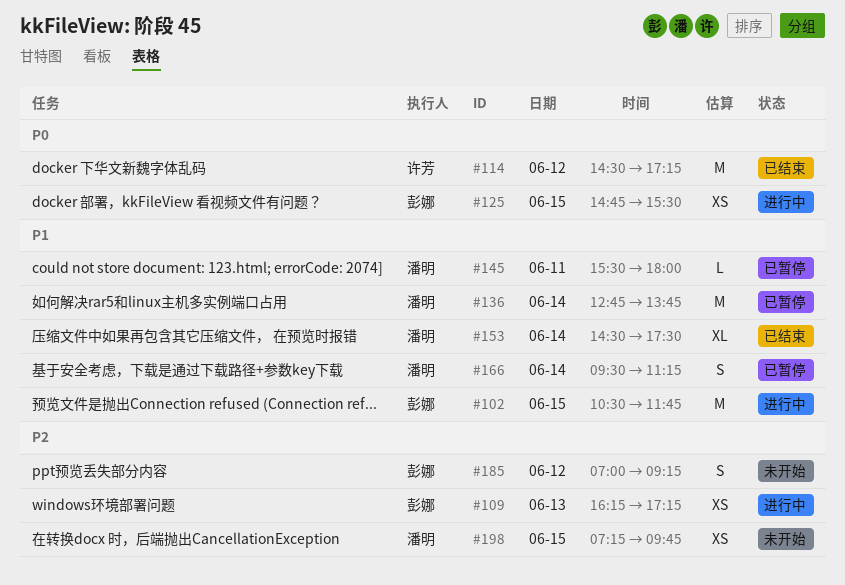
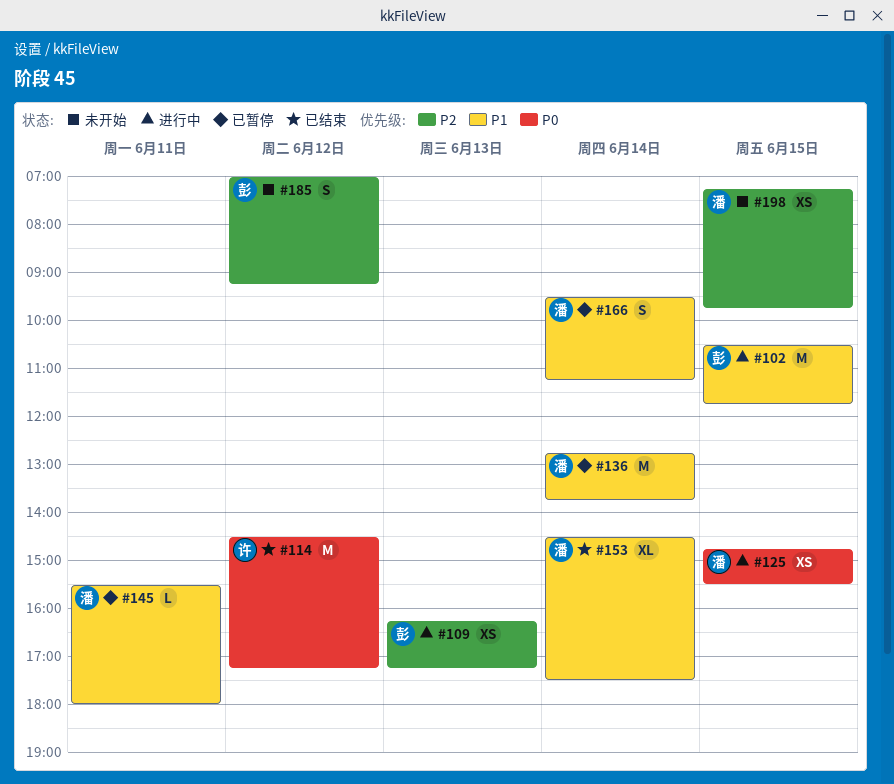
#125, owner: 彭娜 -> 潘明

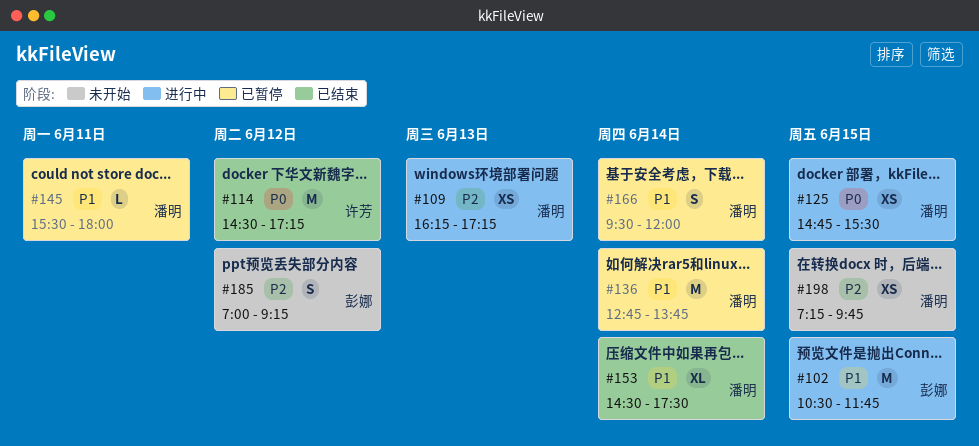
#109, owner: 彭娜 -> 潘明
#166, ends: 11:15 -> 12:00

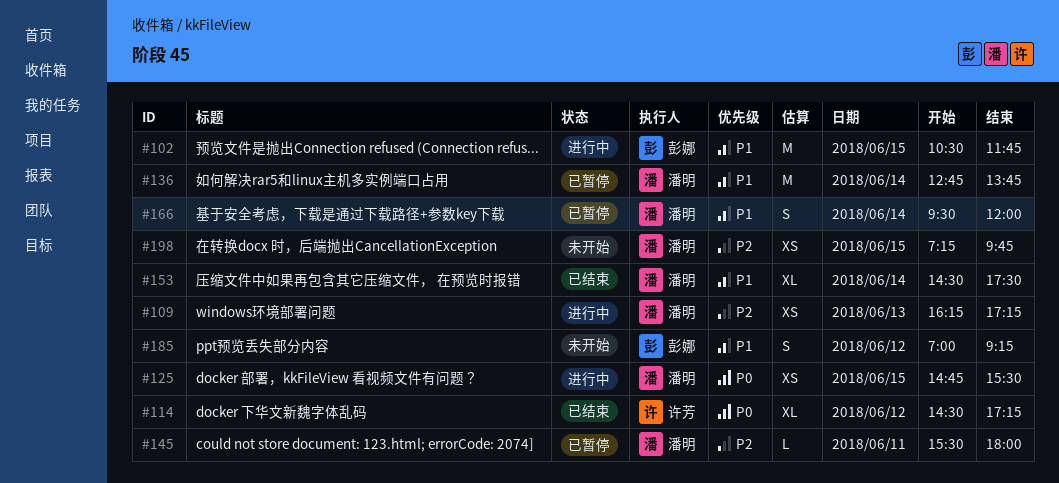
#114, estimate: M -> XL
#145, priority: P1 -> P2
#185, priority: P2 -> P1

